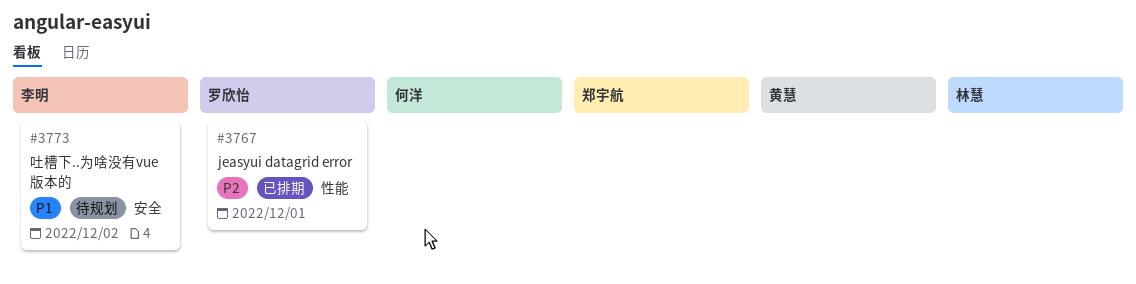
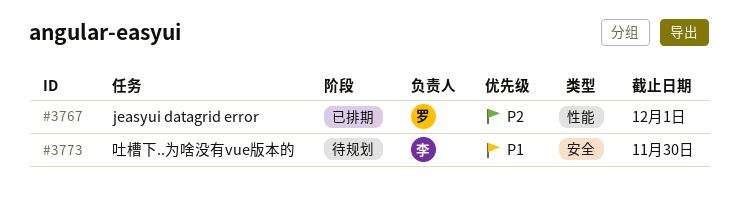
#3773, due: Dec 2 -> Nov 30

